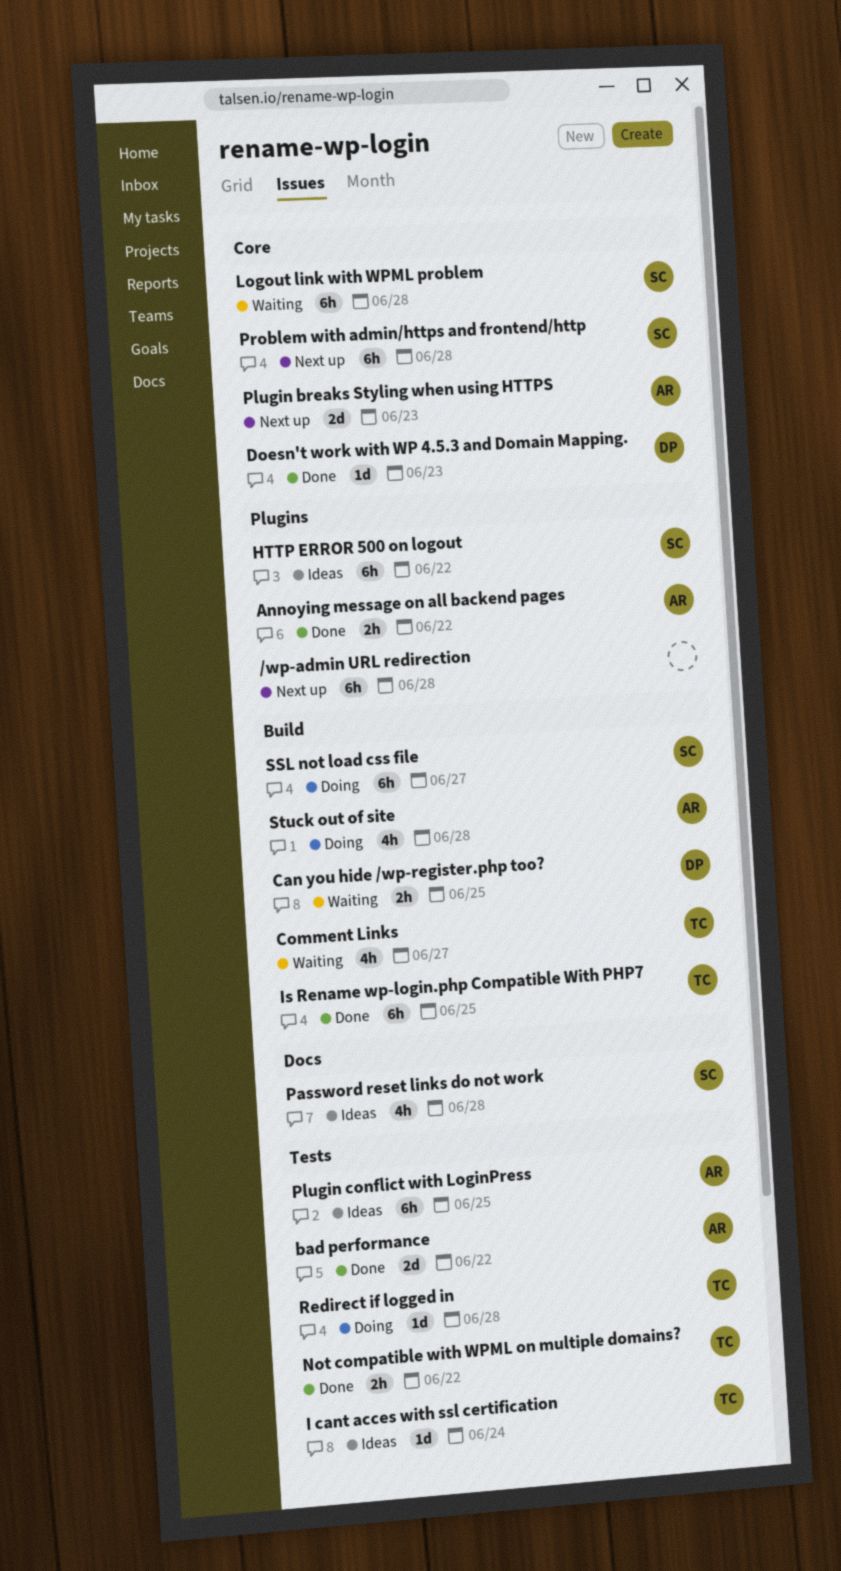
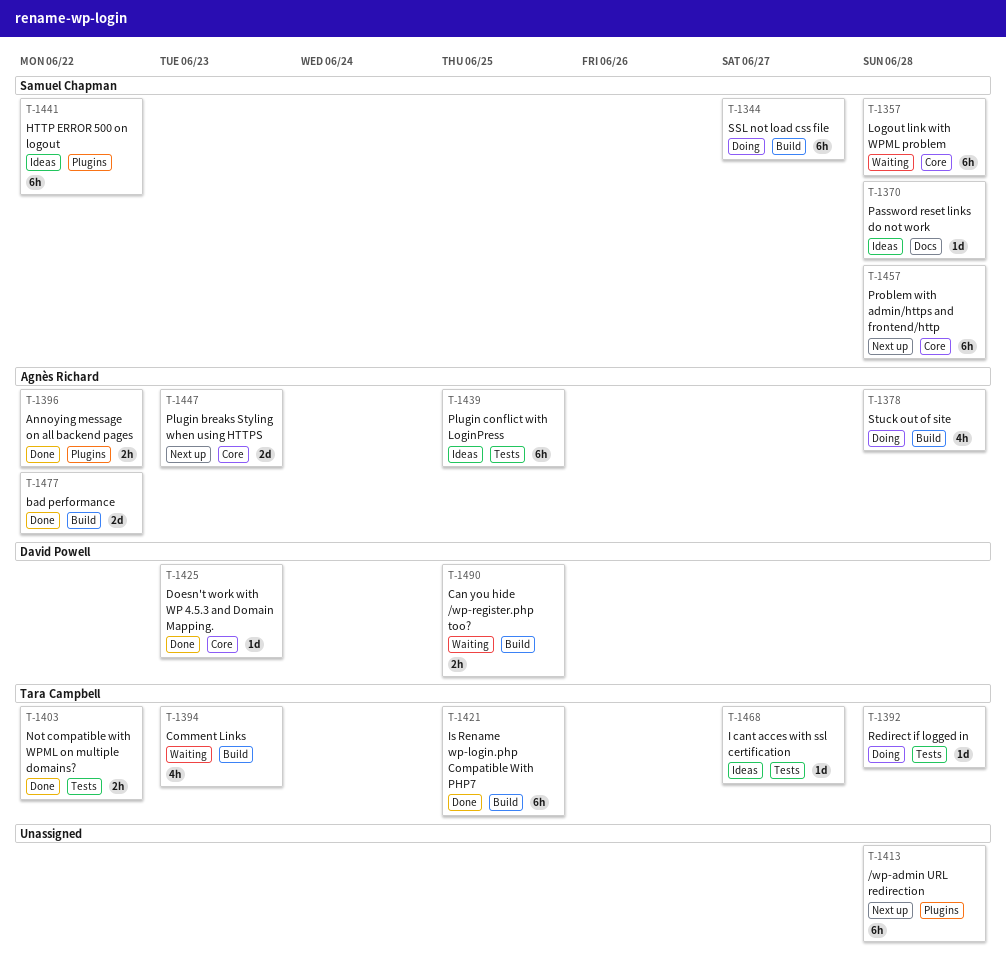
bad performance, label: Tests -> Build
Comment Links, due: Jun 27 -> Jun 23
I cant acces with ssl certification, due: Jun 24 -> Jun 27
Password reset links do not work, estimate: 4h -> 1d

